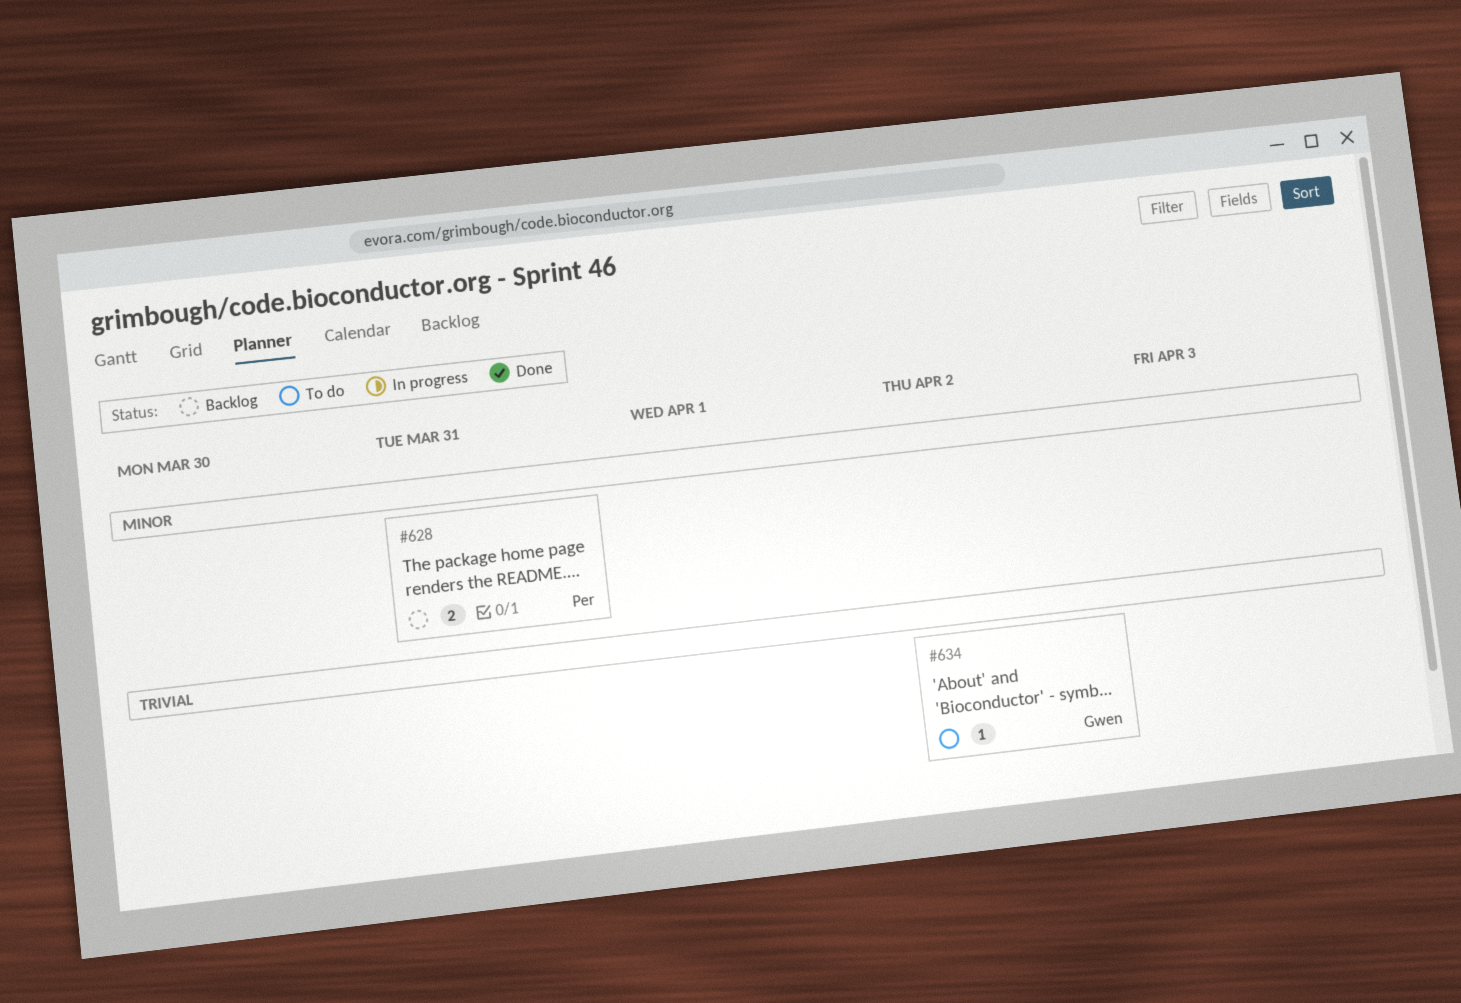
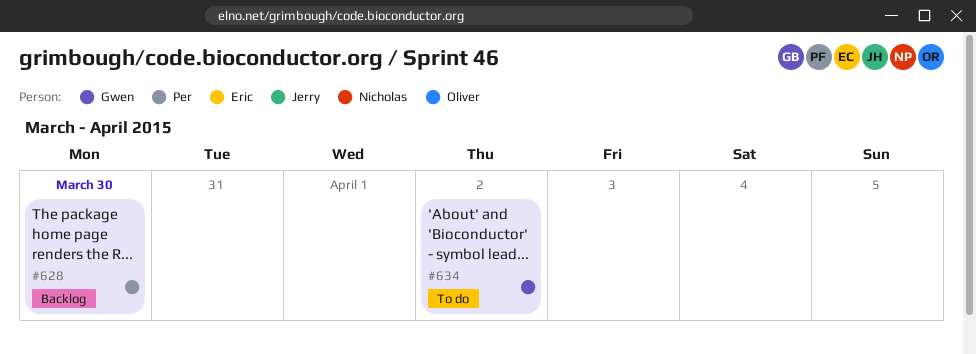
#628, due: Mar 31 -> Mar 30

